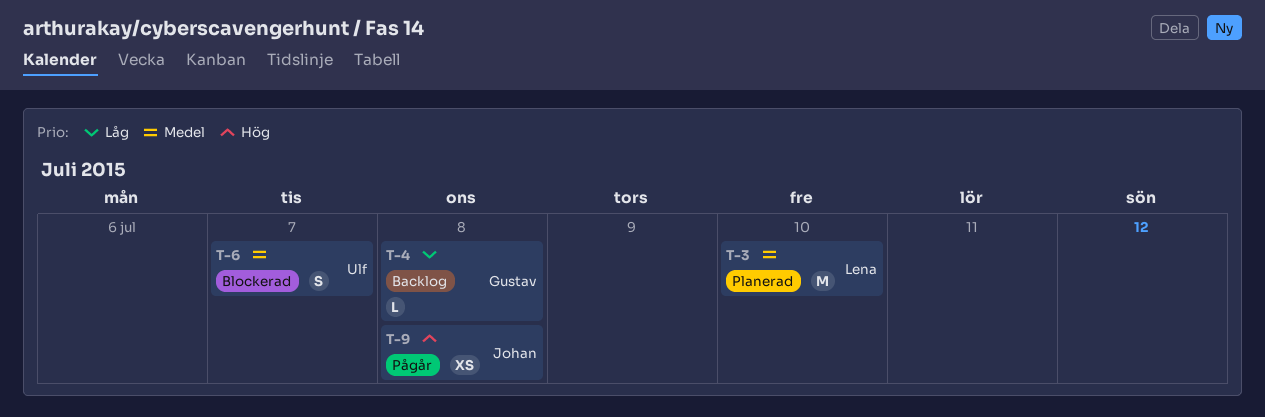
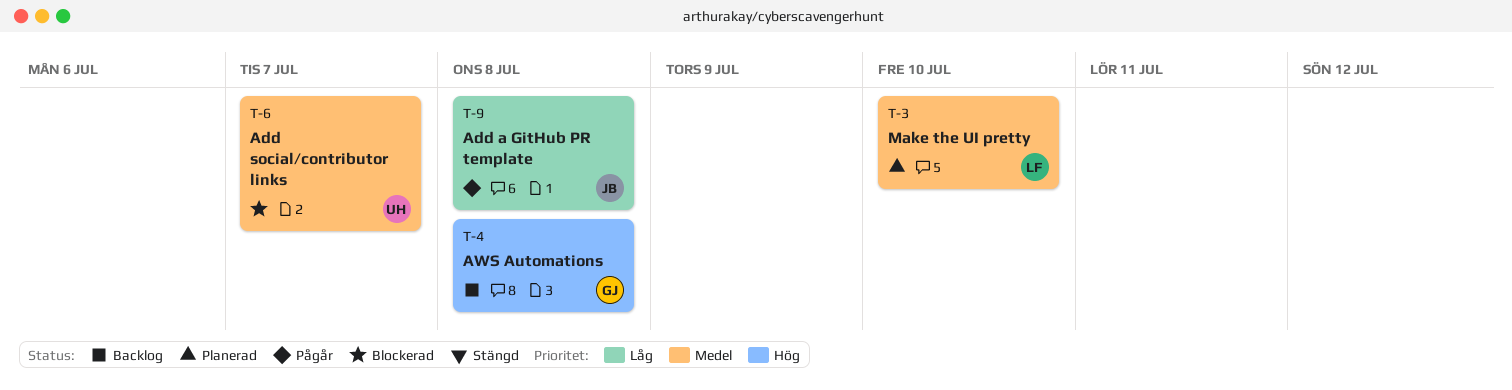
T-4, priority: Låg -> Hög
T-9, priority: Hög -> Låg

